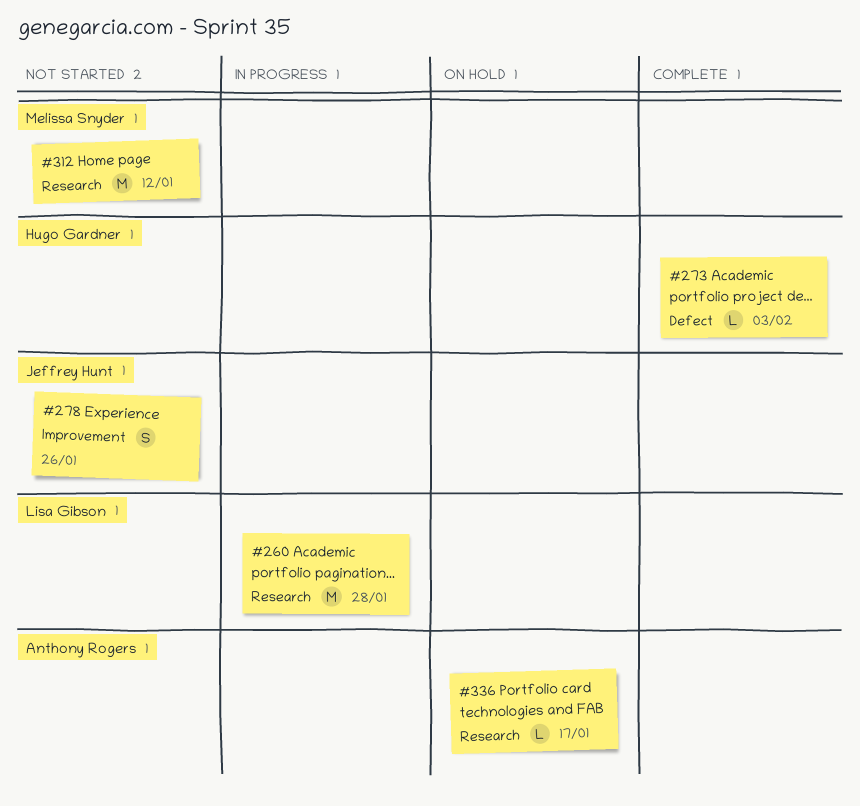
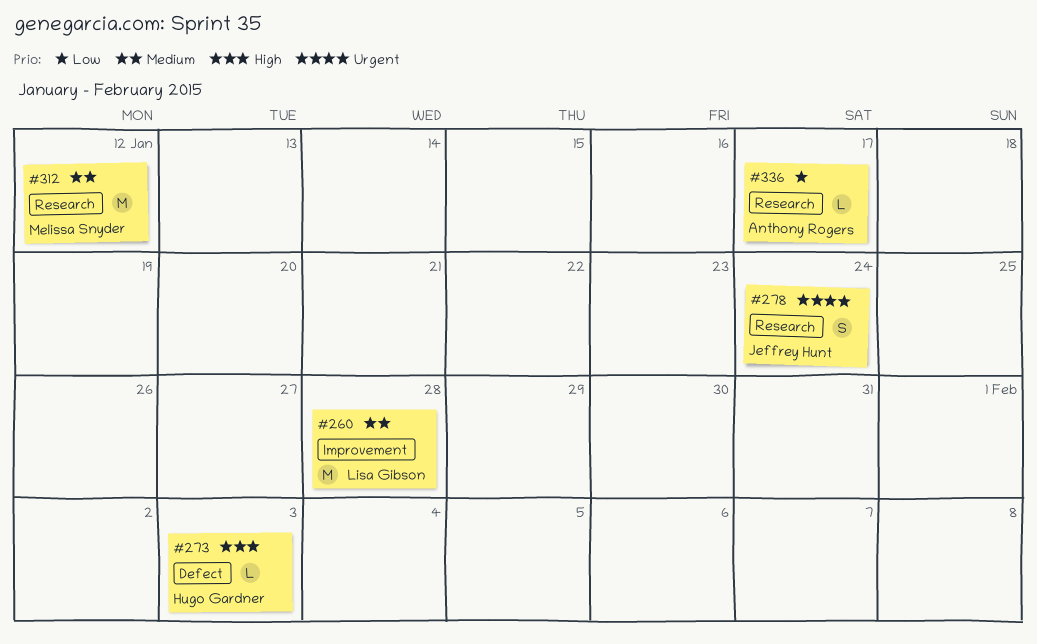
#260, label: Research -> Improvement
#278, label: Improvement -> Research
#278, due: Jan 26 -> Jan 24

